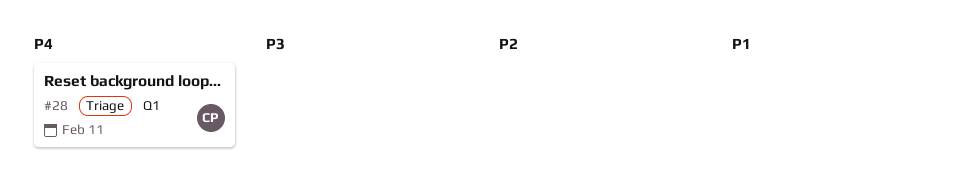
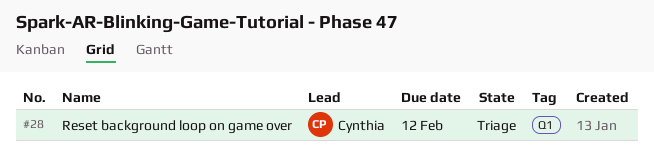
#28, due: Feb 11 -> Feb 12

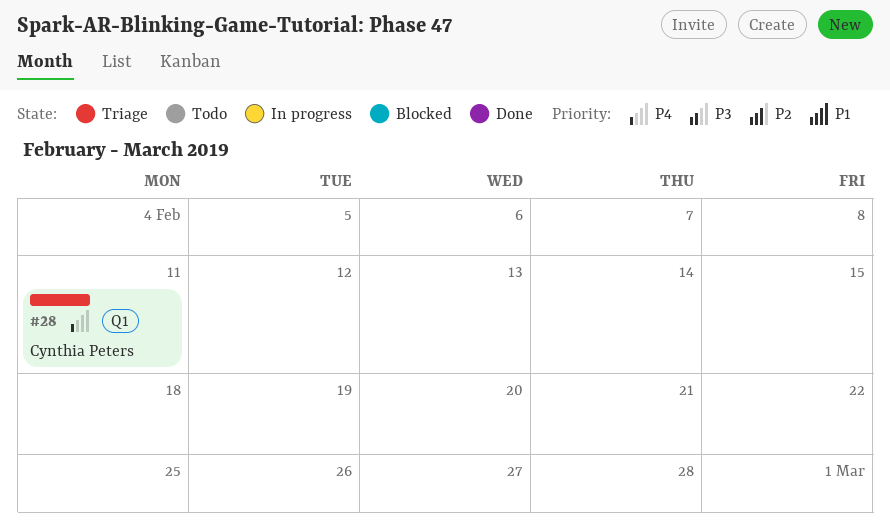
#28, due: Feb 12 -> Feb 11

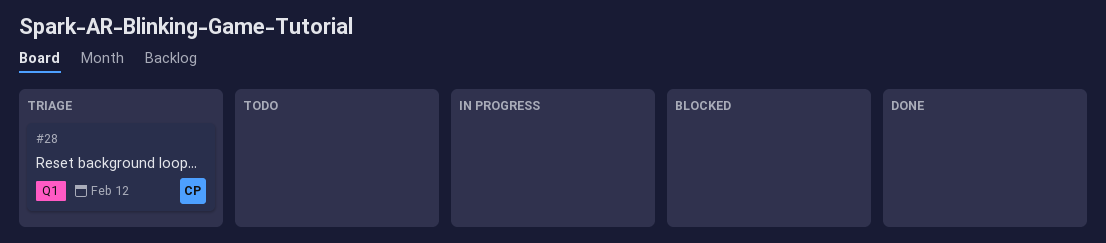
#28, due: Feb 11 -> Feb 12

